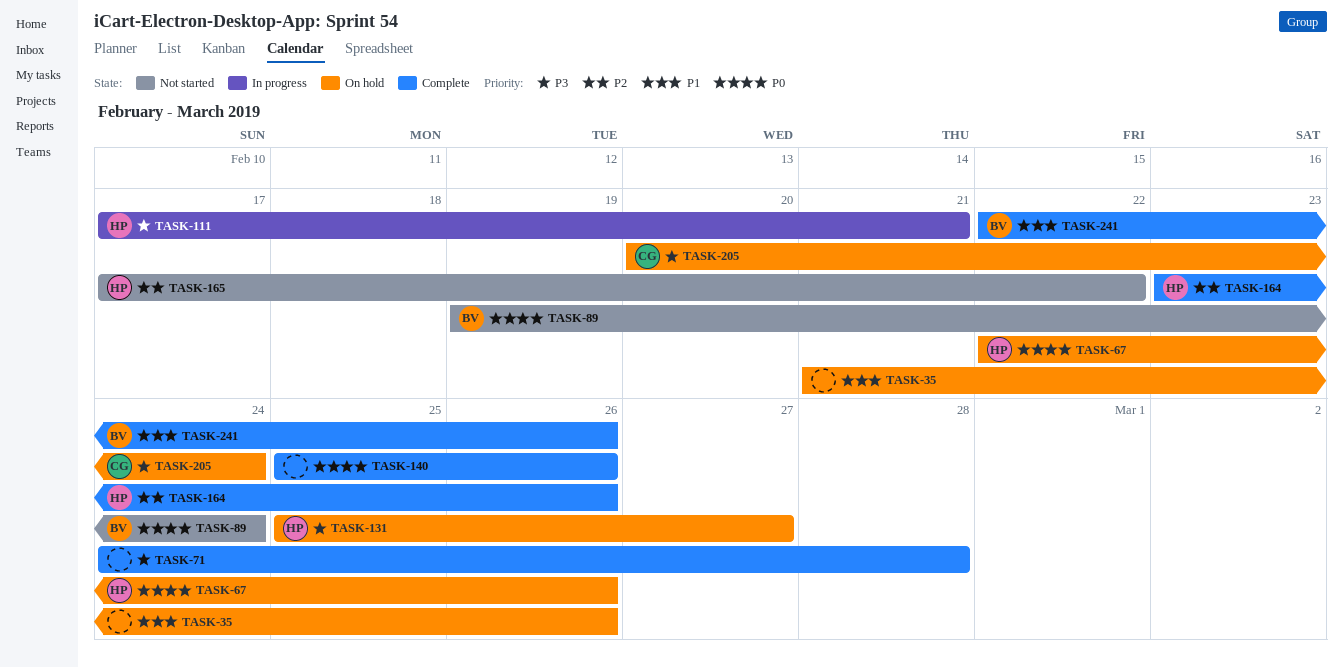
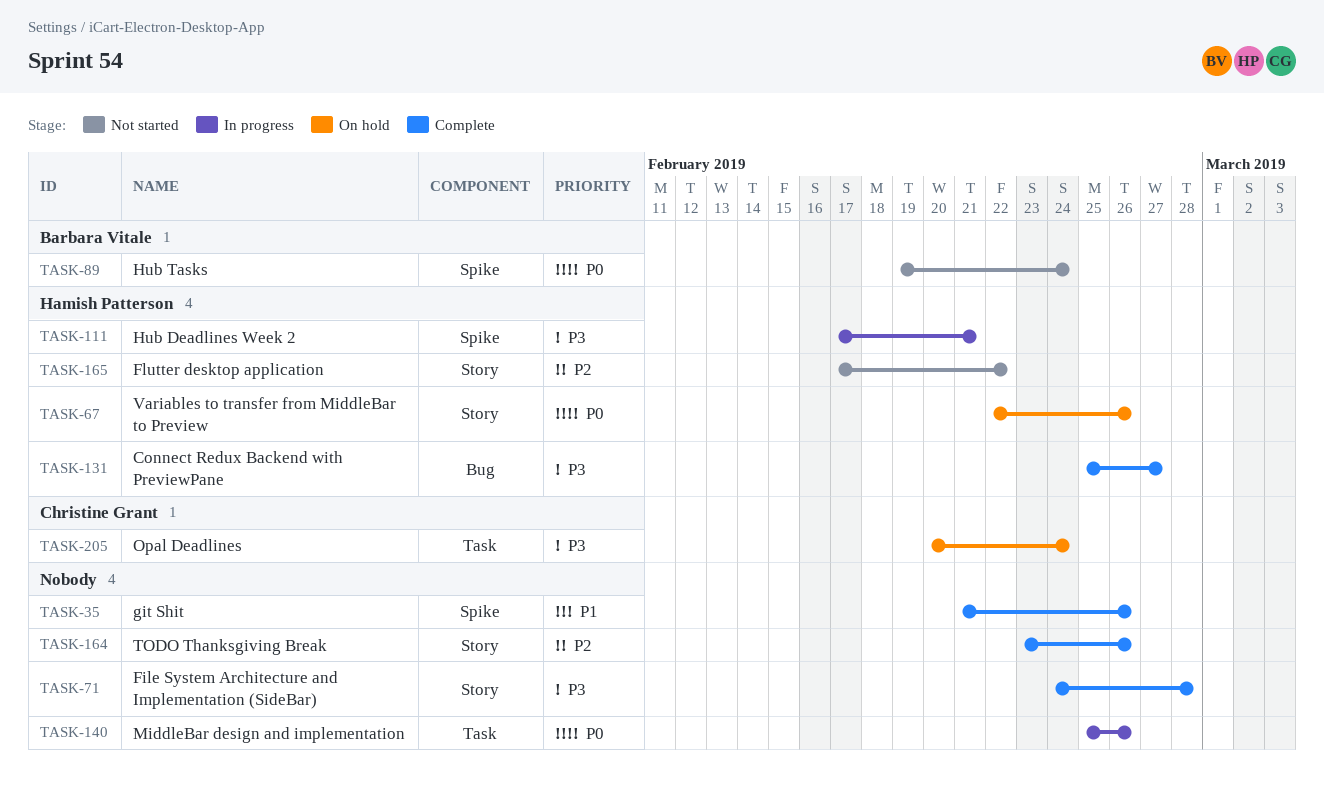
TASK-35, status: On hold -> Complete
TASK-131, status: On hold -> Complete
TASK-140, status: Complete -> In progress
TASK-164, owner: Hamish Patterson -> none
TASK-241: present -> none

